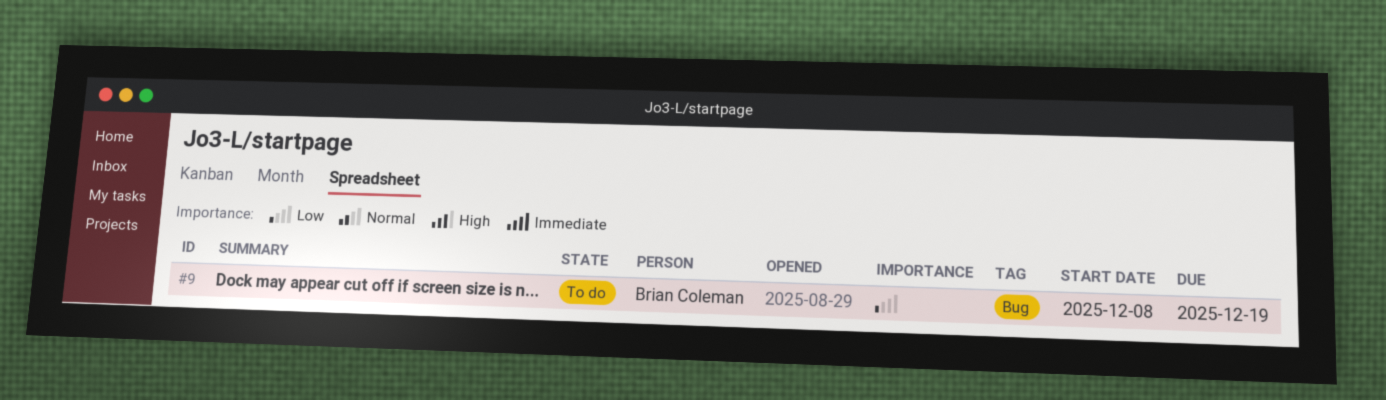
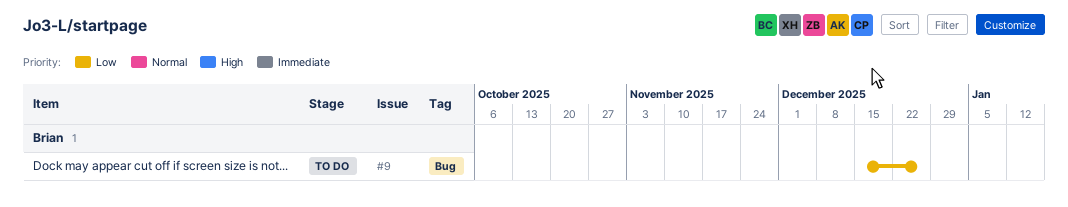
#9, start: Dec 8 -> Dec 15
#9, due: Dec 19 -> Dec 26

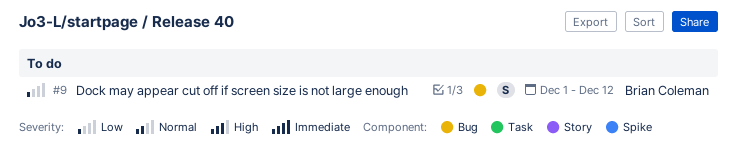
#9, start: Dec 15 -> Dec 1
#9, due: Dec 26 -> Dec 12

